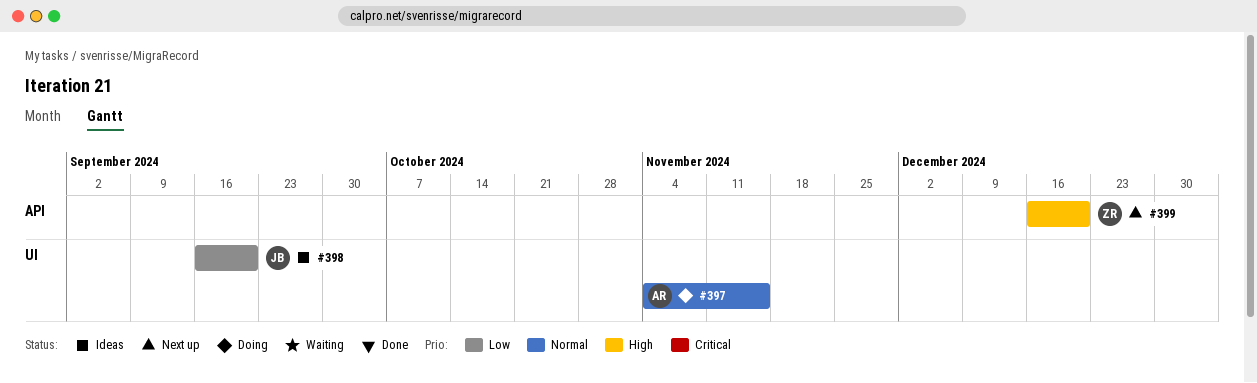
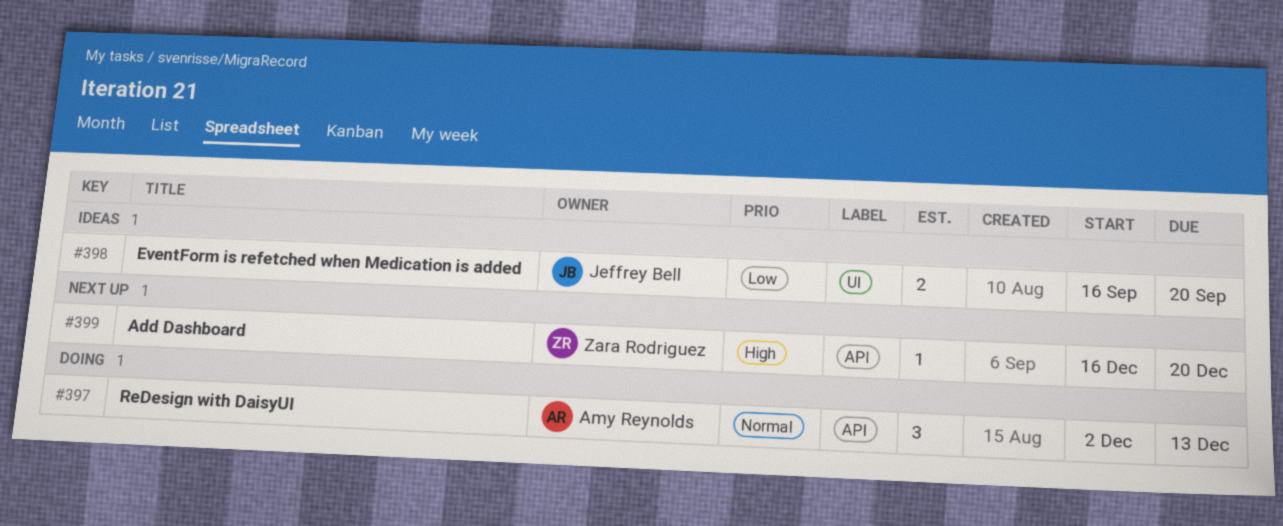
#397, label: UI -> API
#397, start: Nov 4 -> Dec 2
#397, due: Nov 15 -> Dec 13

